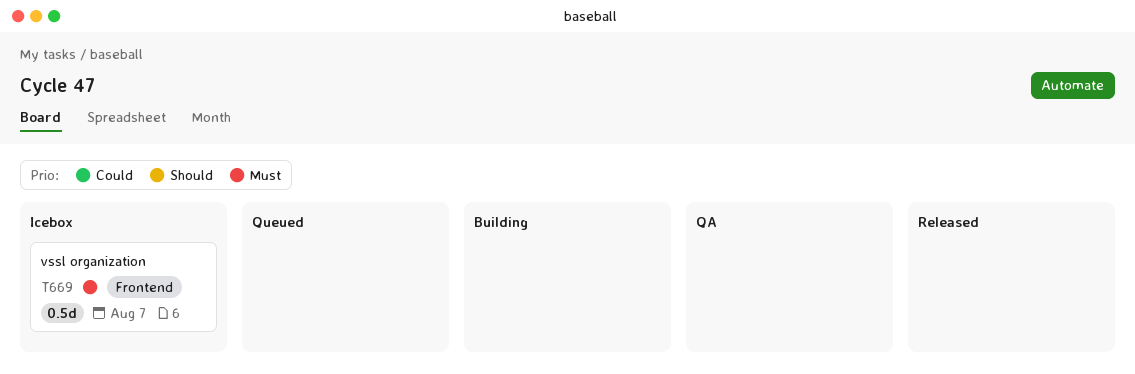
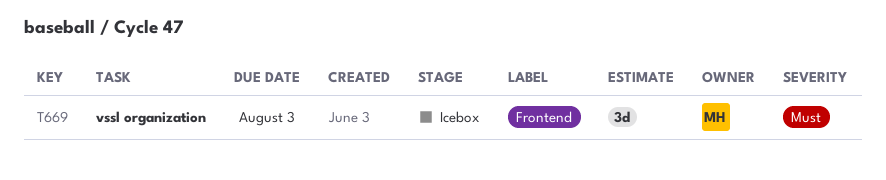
T669, estimate: 0.5d -> 3d
T669, due: Aug 7 -> Aug 3

